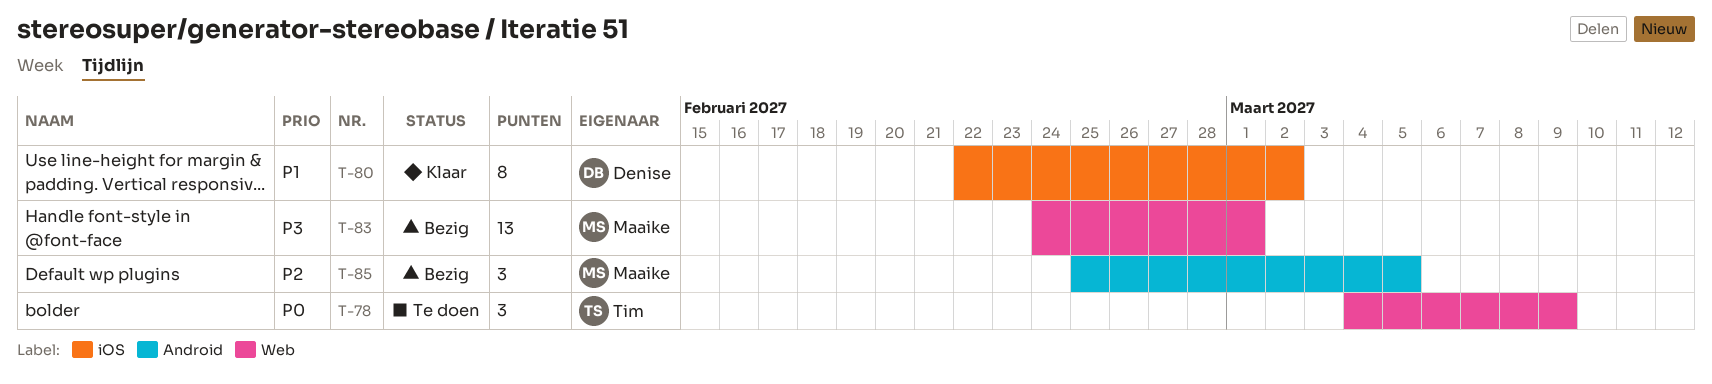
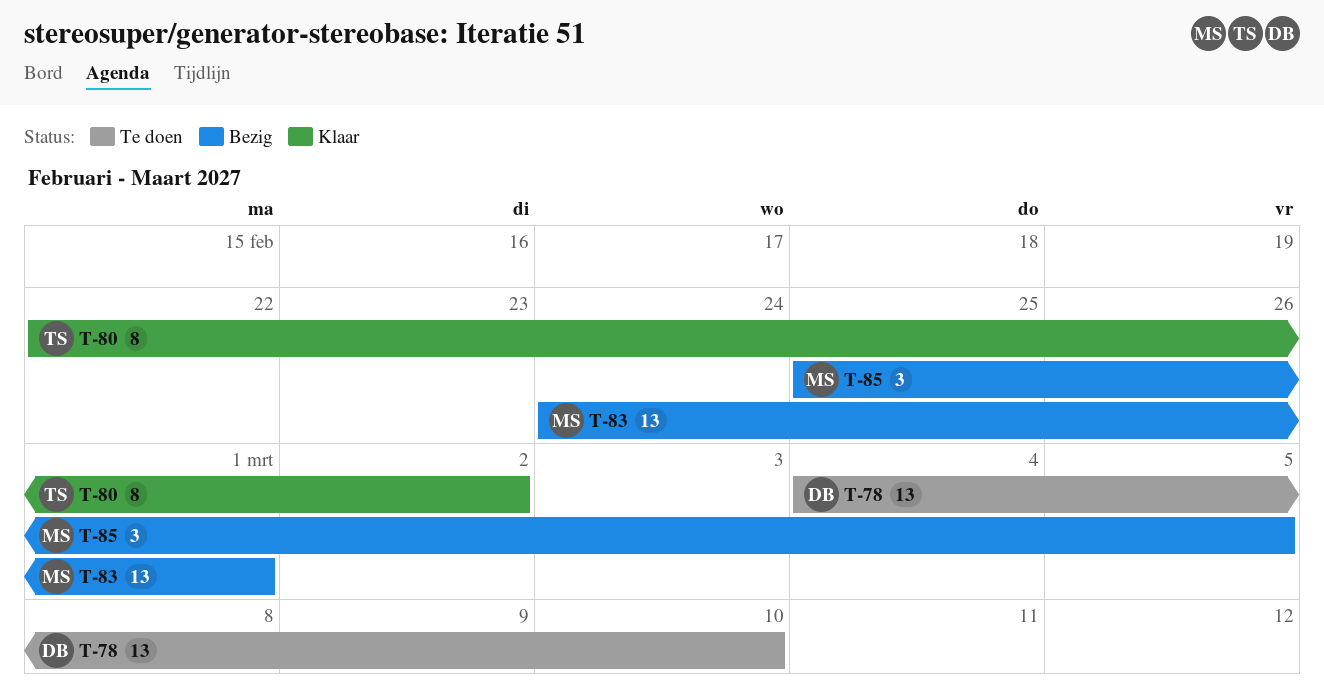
T-78, owner: Tim -> Denise
T-78, estimate: 3 -> 13
T-78, due: Mar 9 -> Mar 10
T-80, owner: Denise -> Tim

